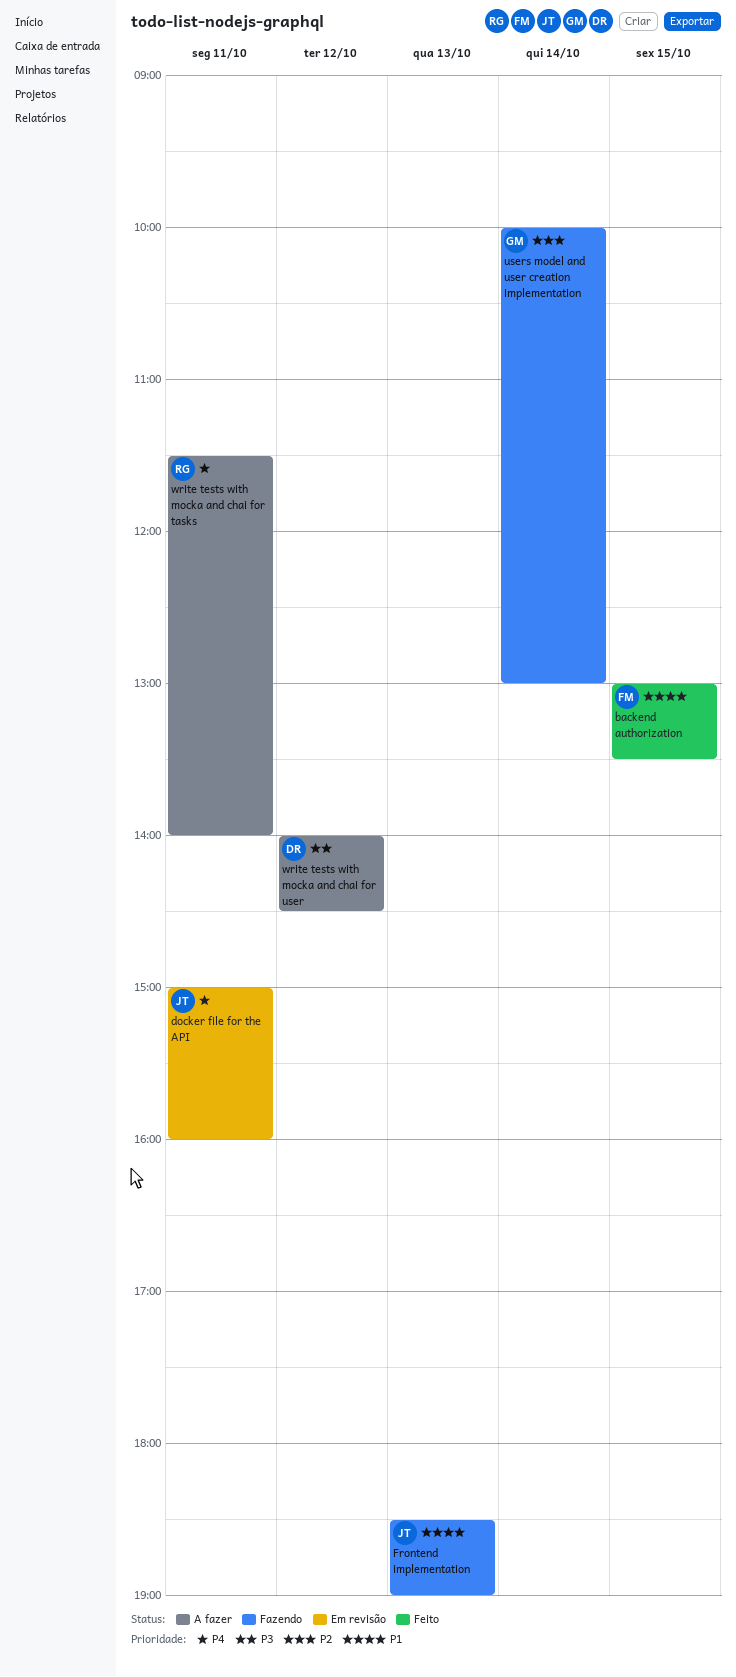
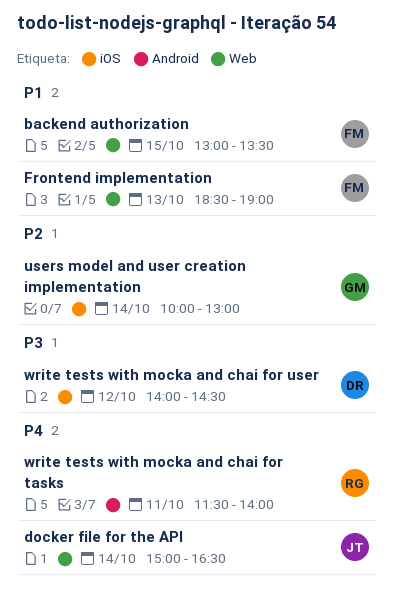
docker file for the API, day: Oct 11 -> Oct 14
docker file for the API, ends: 16:00 -> 16:30
Frontend implementation, owner: JT -> FM

